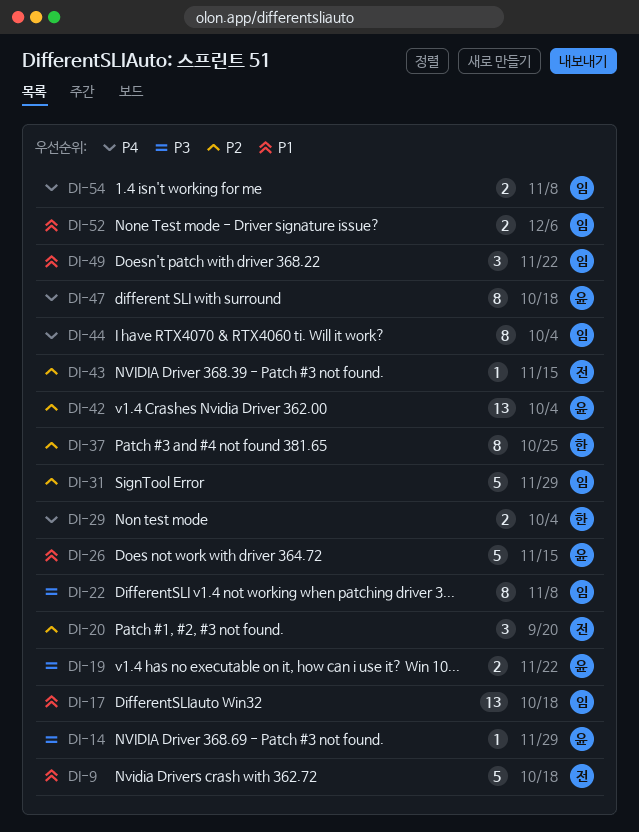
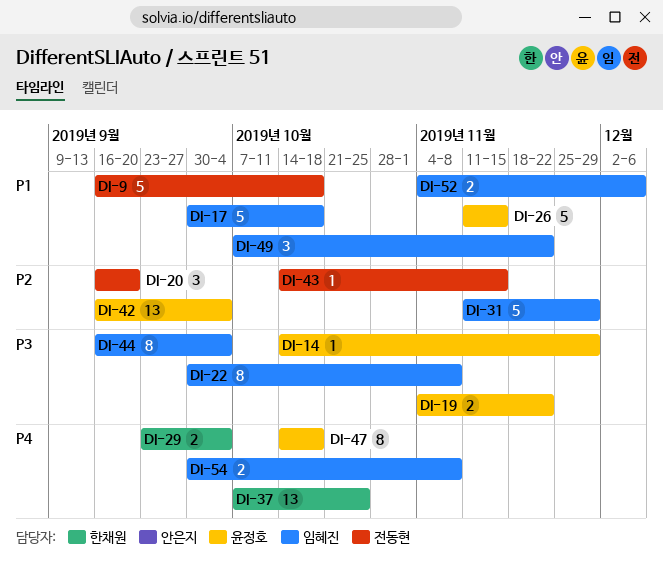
DI-17, estimate: 13 -> 5
DI-37, priority: P2 -> P4
DI-37, estimate: 8 -> 13
DI-44, priority: P4 -> P3

